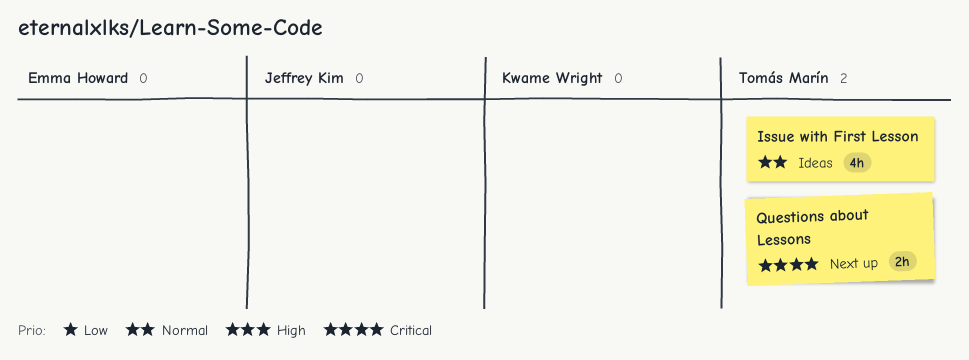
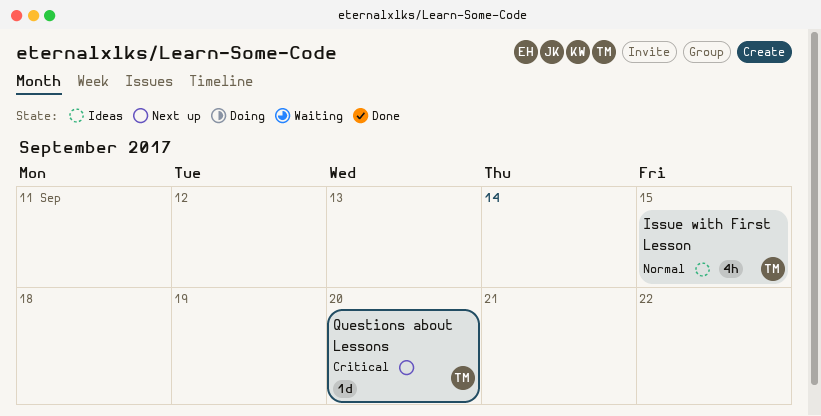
Questions about Lessons, estimate: 2h -> 1d

